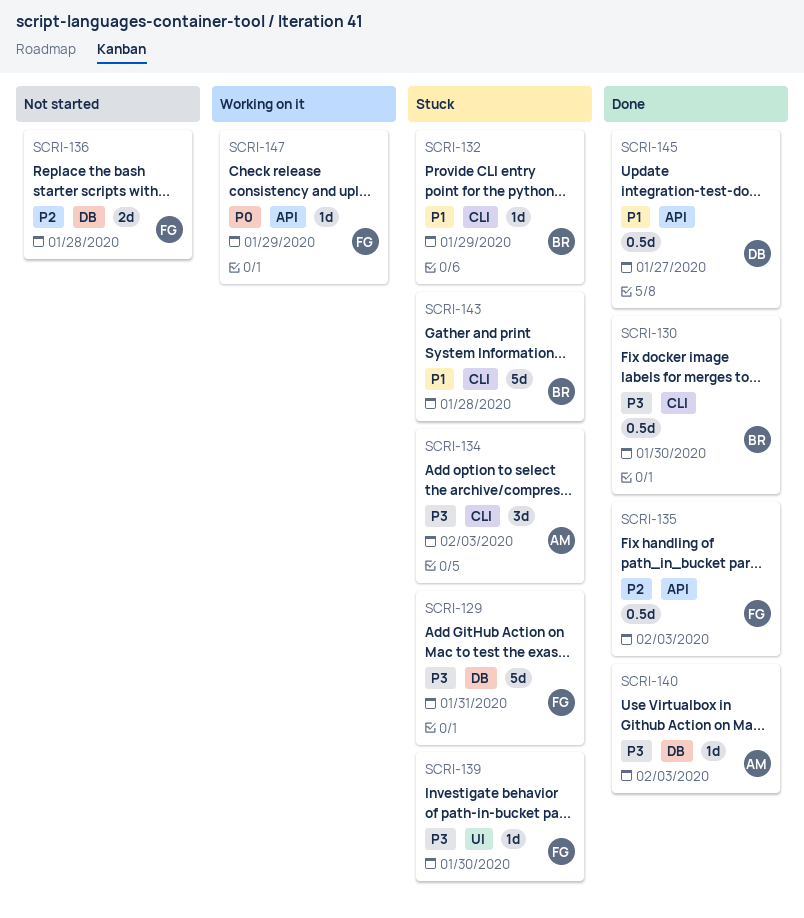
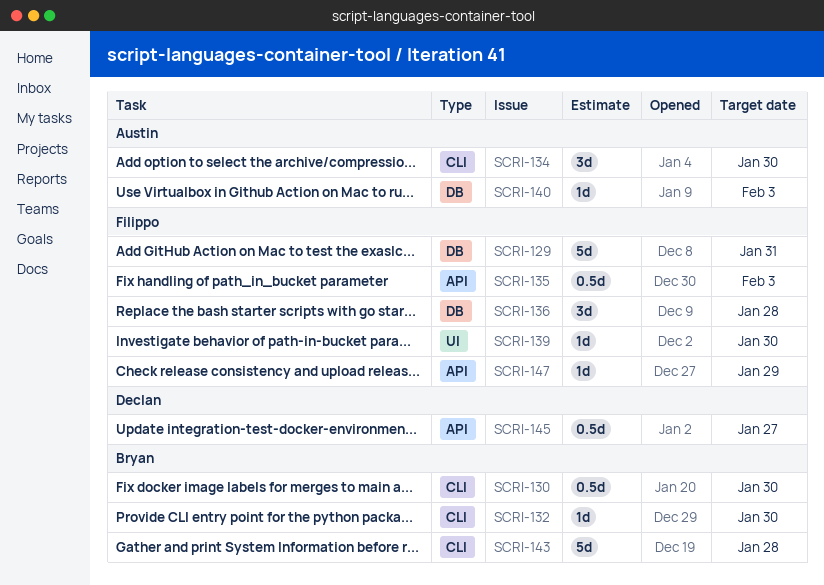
SCRI-132, due: Jan 29 -> Jan 30
SCRI-134, due: Feb 3 -> Jan 30
SCRI-136, estimate: 2d -> 3d

